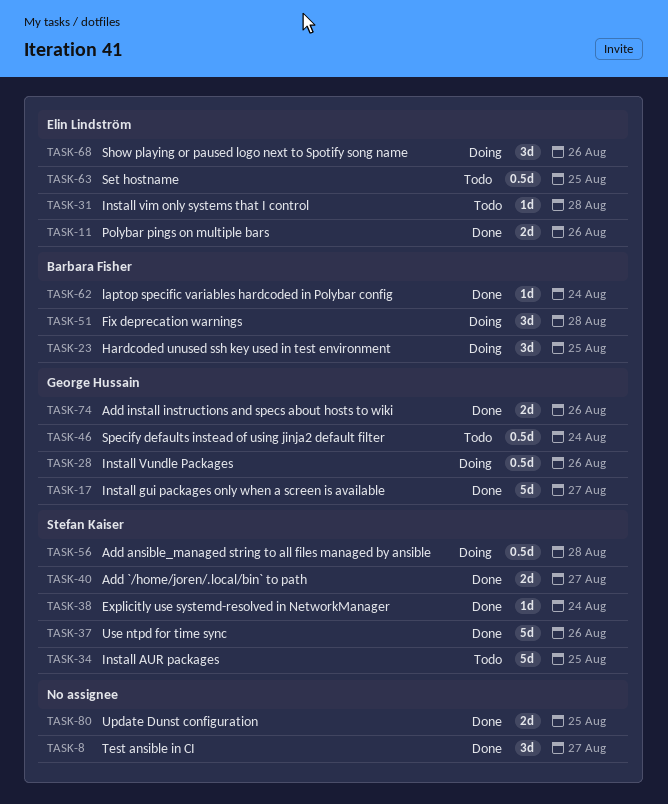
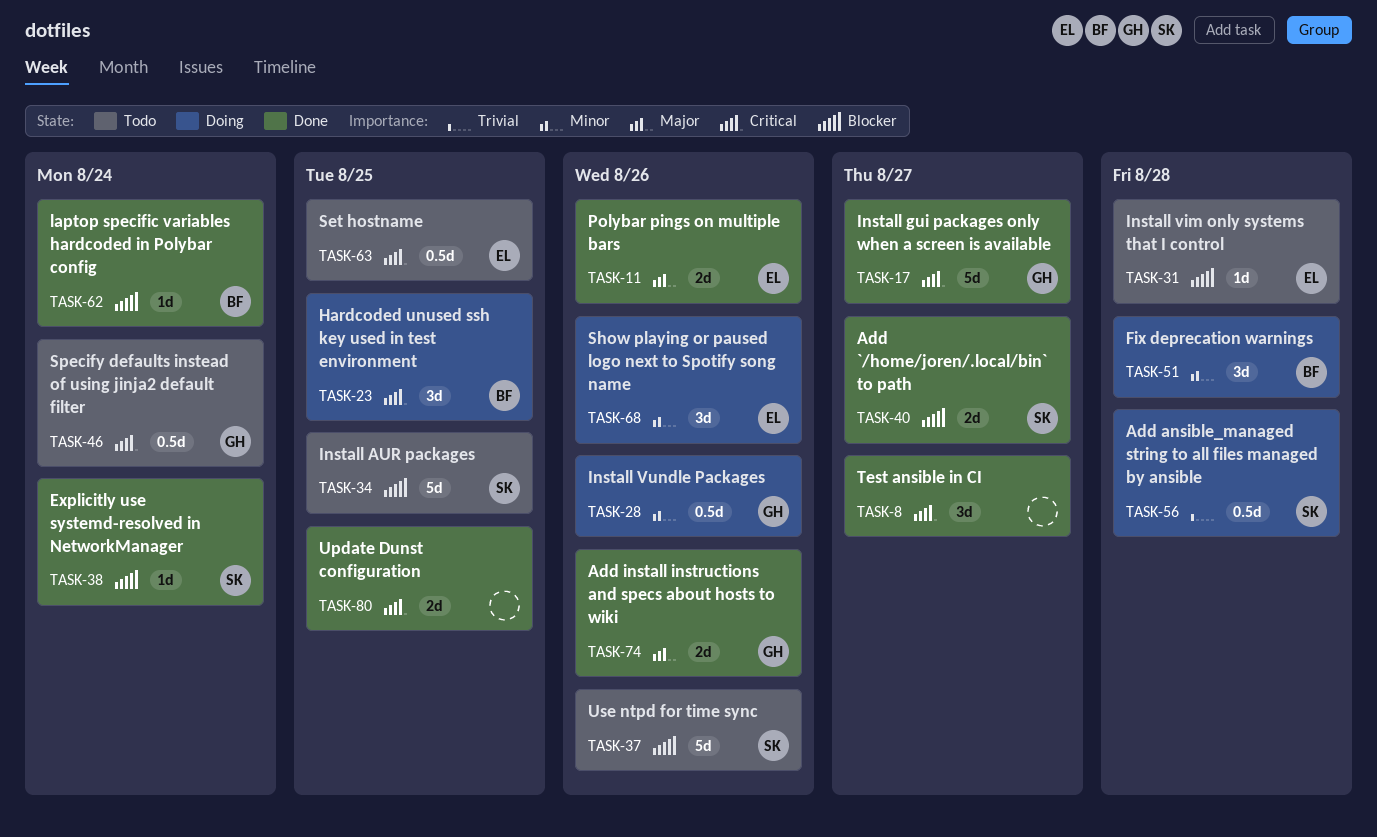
TASK-37, status: Done -> Todo

